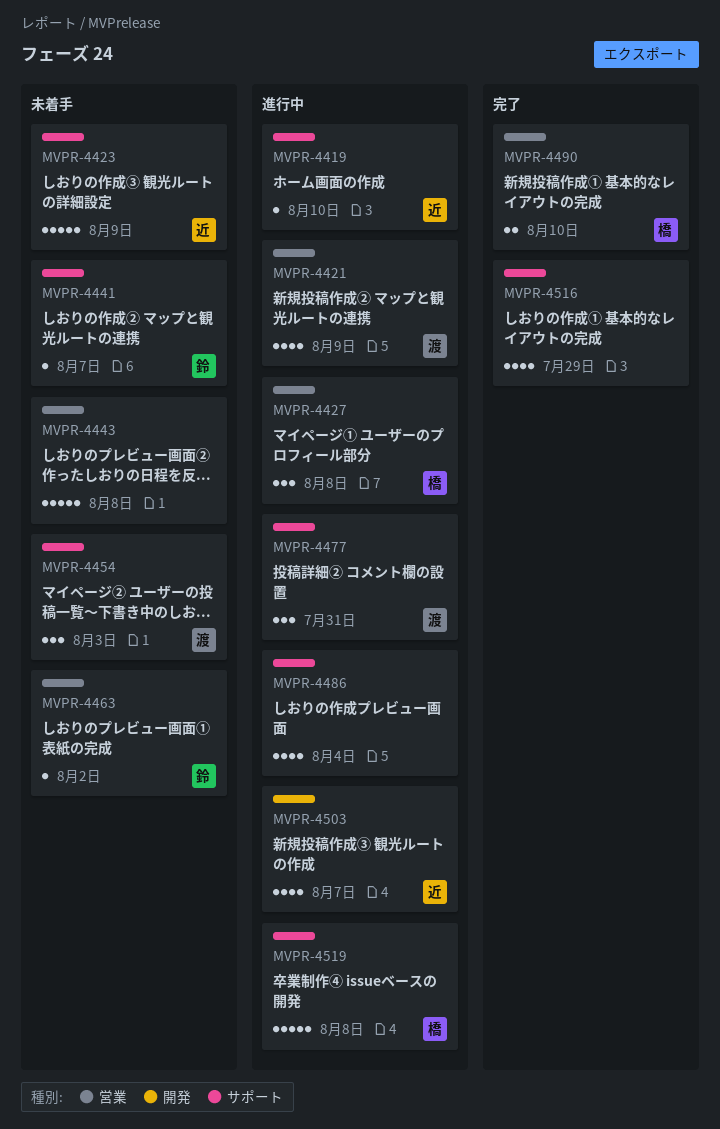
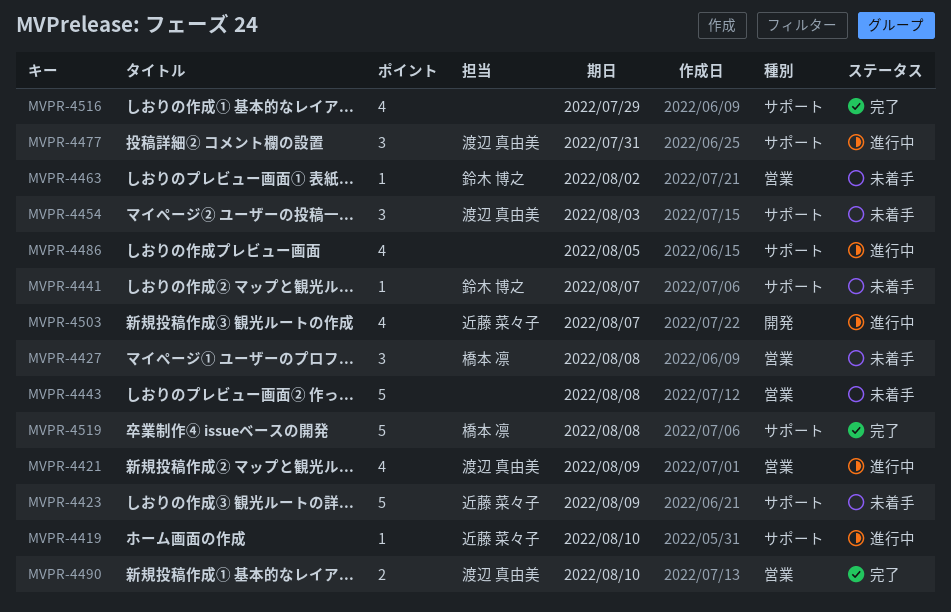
MVPR-4427, status: 進行中 -> 未着手
MVPR-4486, due: Aug 4 -> Aug 5
MVPR-4490, owner: 橋本 凛 -> 渡辺 真由美
MVPR-4519, status: 進行中 -> 完了

